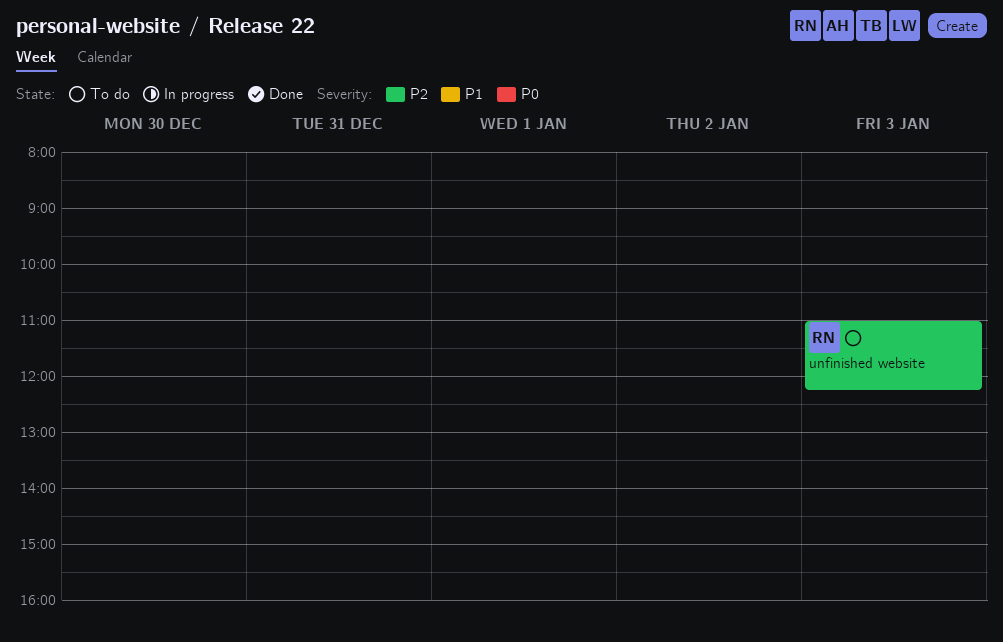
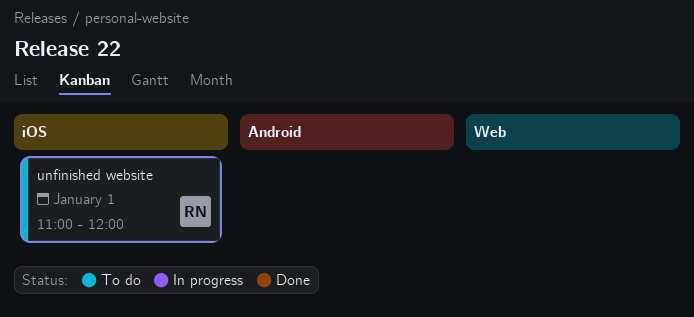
unfinished website, day: Jan 3 -> Jan 1
unfinished website, ends: 12:15 -> 12:00

